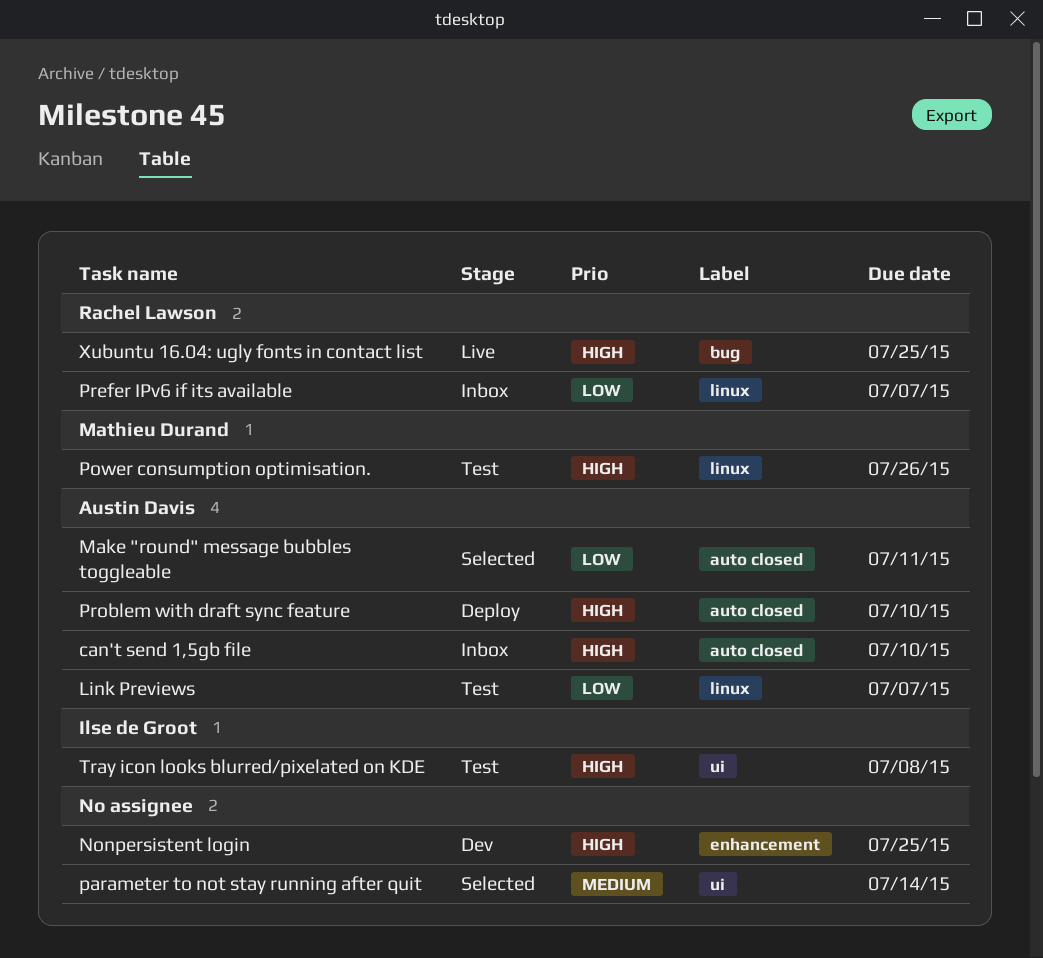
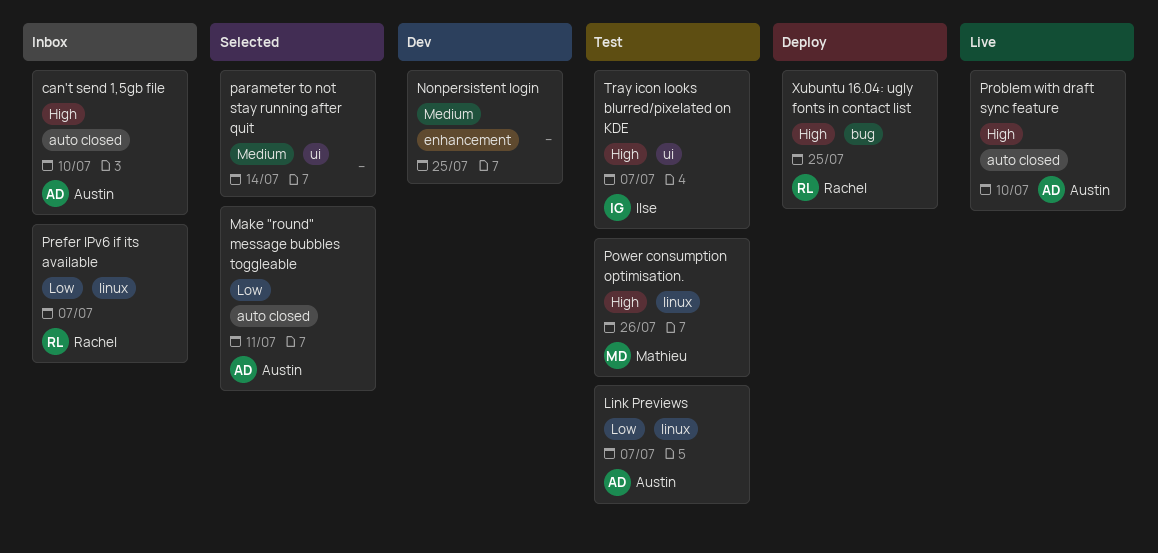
Nonpersistent login, priority: High -> Medium
Problem with draft sync feature, status: Deploy -> Live
Tray icon looks blurred/pixelated on KDE, due: Jul 8 -> Jul 7
Xubuntu 16.04: ugly fonts in contact list, status: Live -> Deploy

